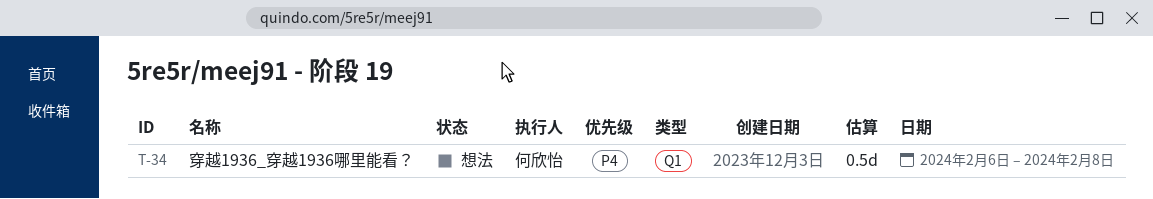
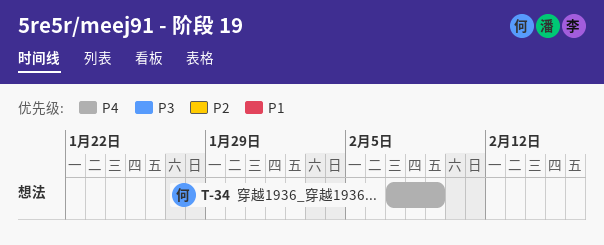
T-34, start: Feb 6 -> Feb 7
T-34, due: Feb 8 -> Feb 9

